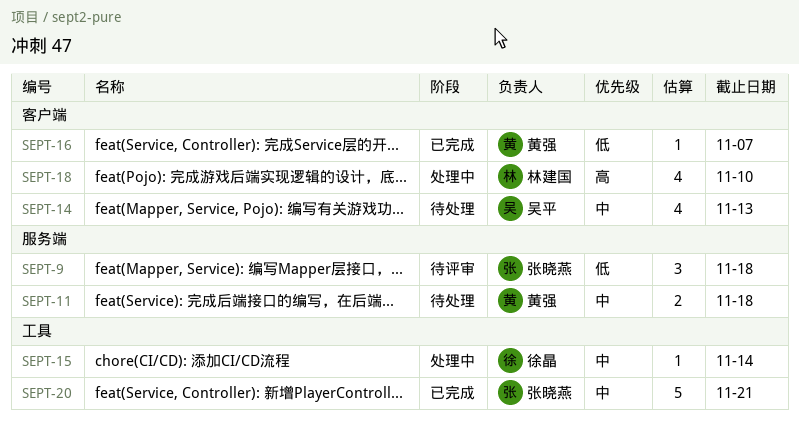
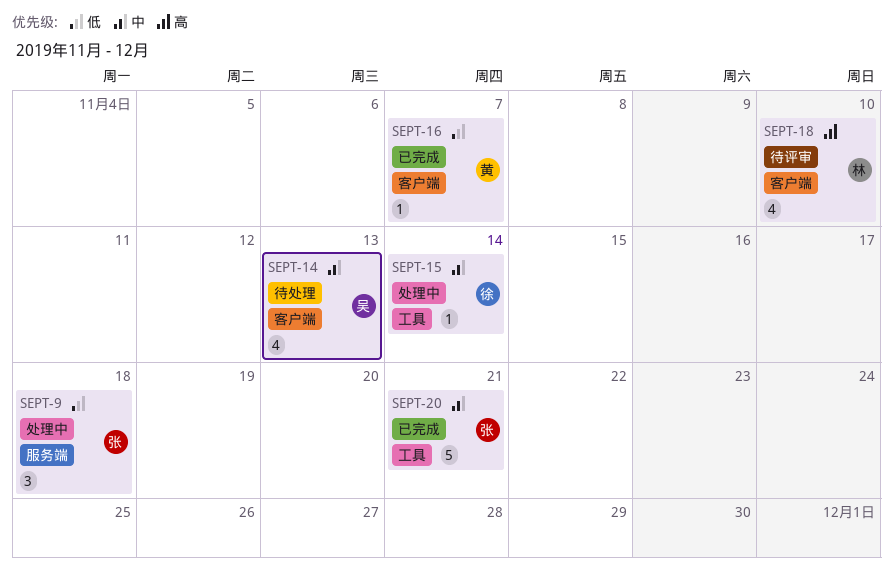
SEPT-9, status: 待评审 -> 处理中
SEPT-11: present -> none
SEPT-18, status: 处理中 -> 待评审

